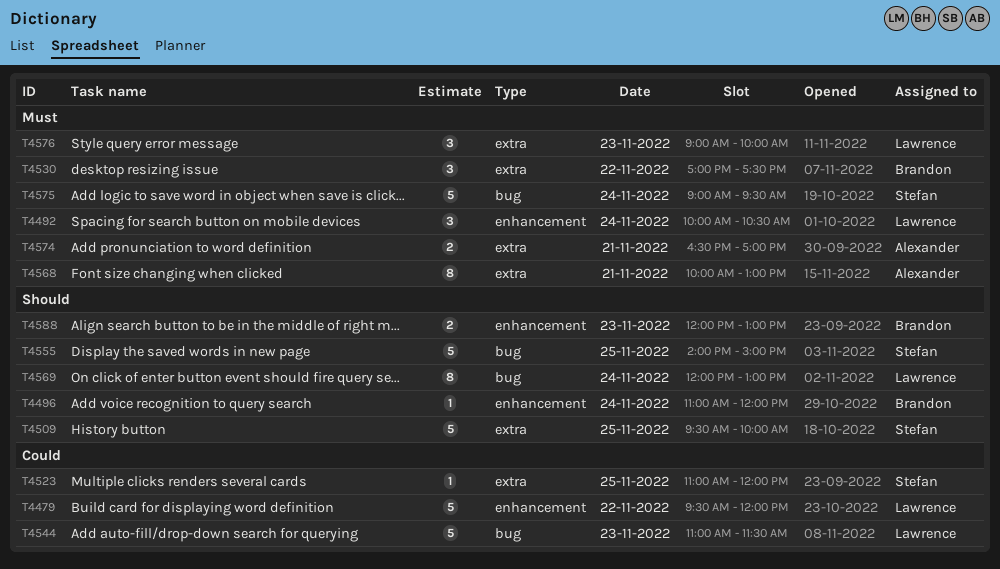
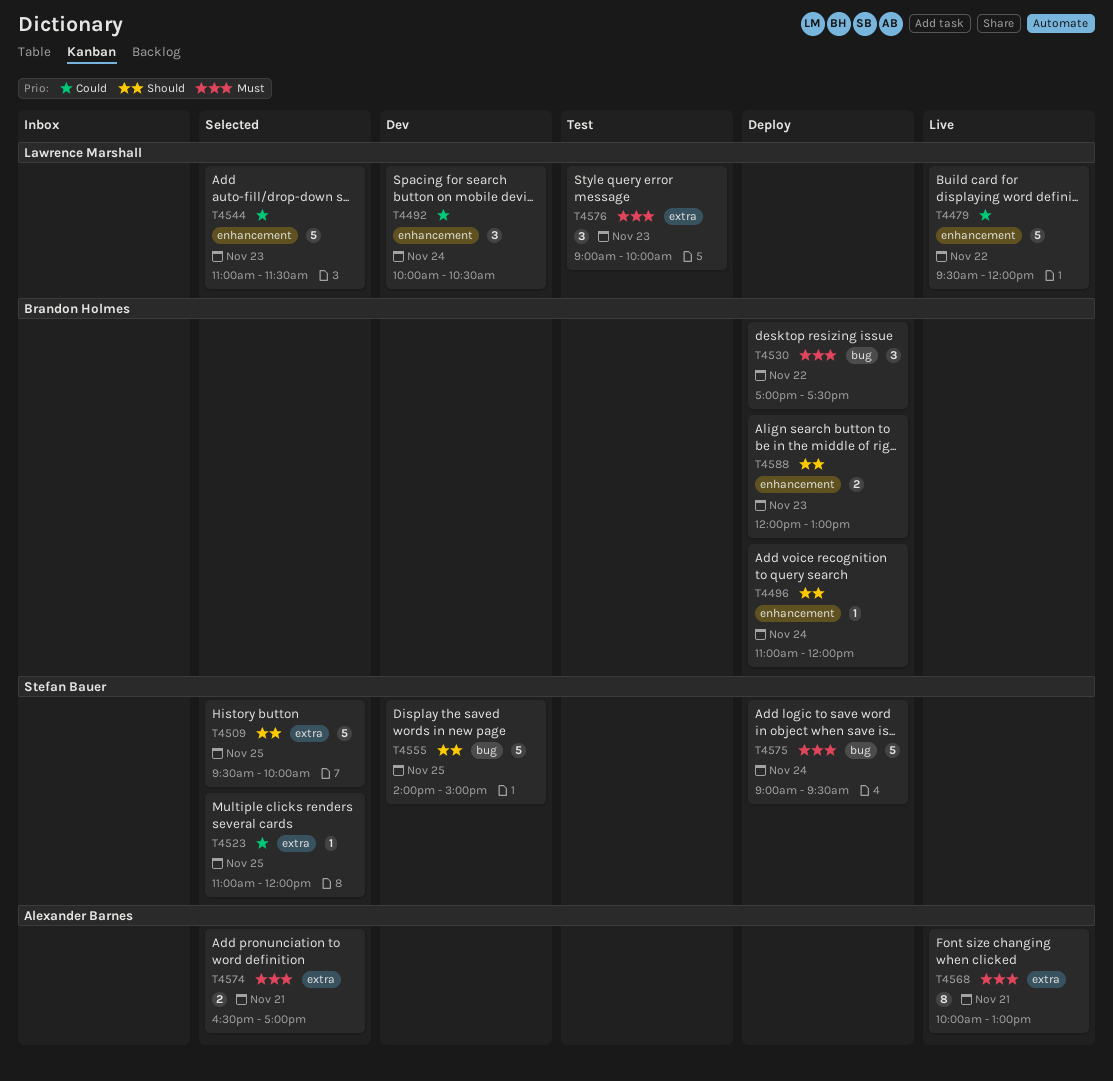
T4492, priority: Must -> Could
T4530, label: extra -> bug
T4544, label: bug -> enhancement
T4569: present -> none

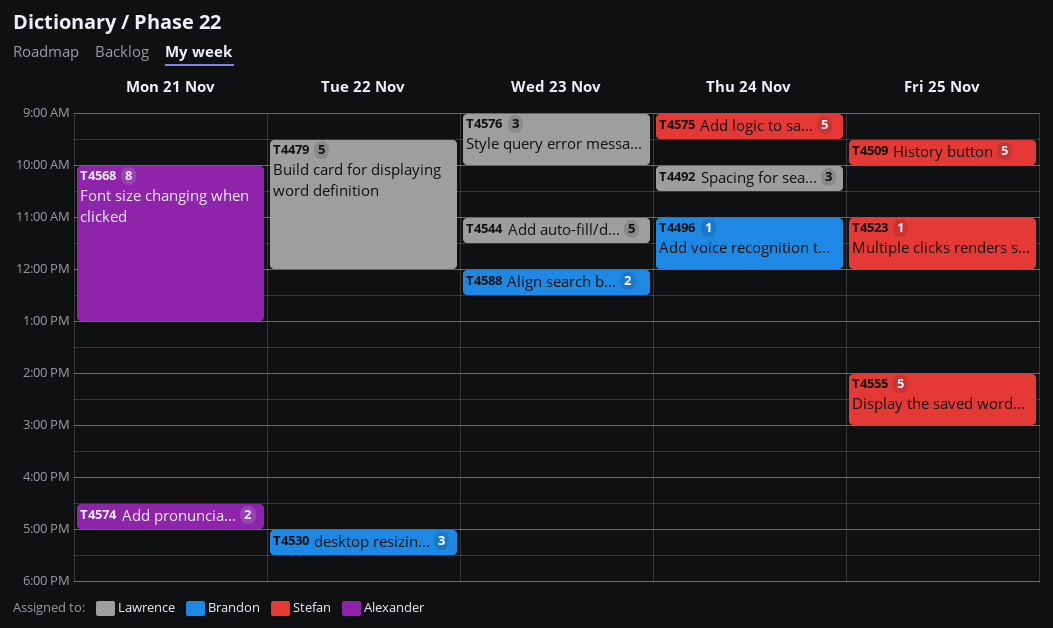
T4588, ends: 13:00 -> 12:30

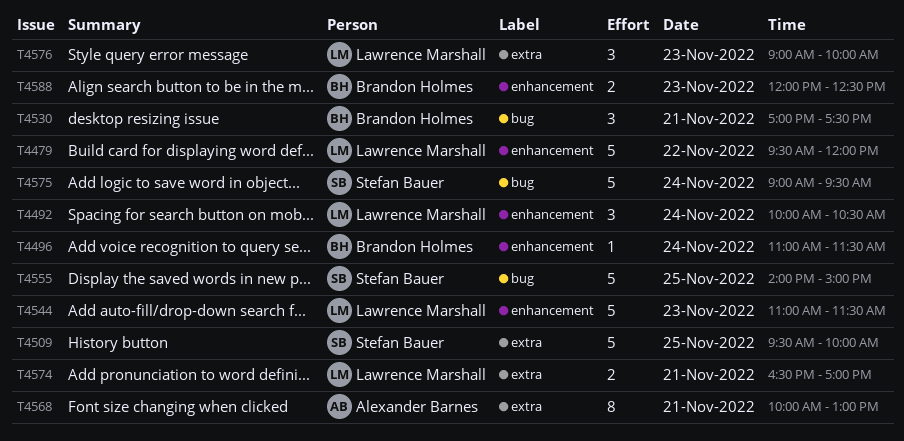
T4496, ends: 12:00 -> 11:30
T4523: present -> none
T4530, day: Nov 22 -> Nov 21
T4574, owner: Alexander Barnes -> Lawrence Marshall

